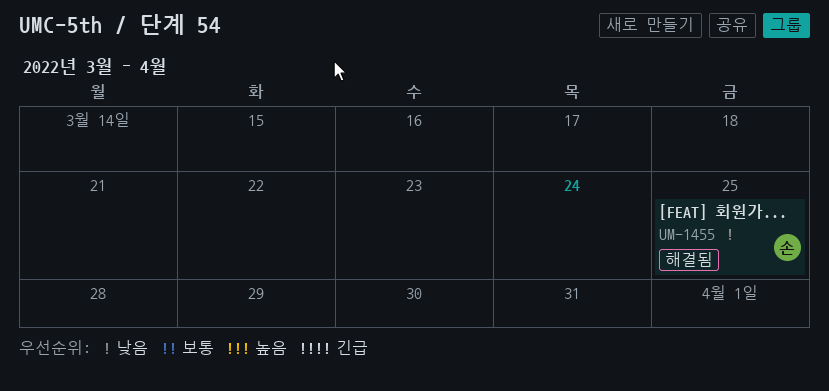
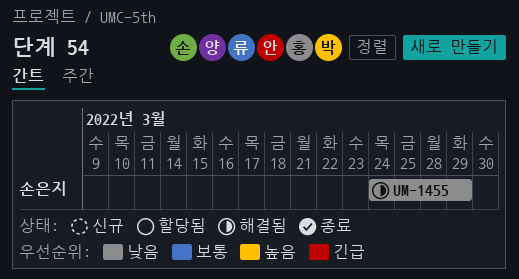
UM-1455, due: Mar 25 -> Mar 29

